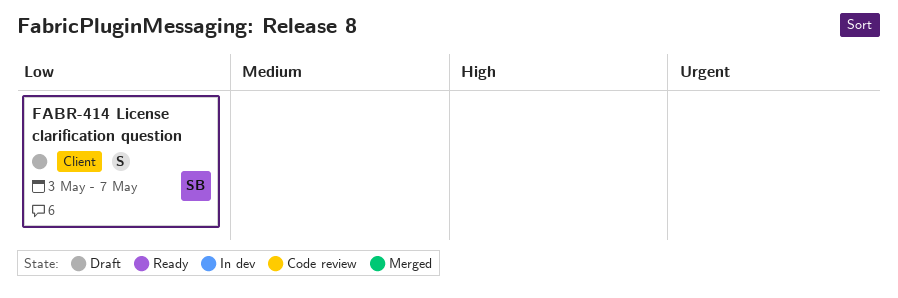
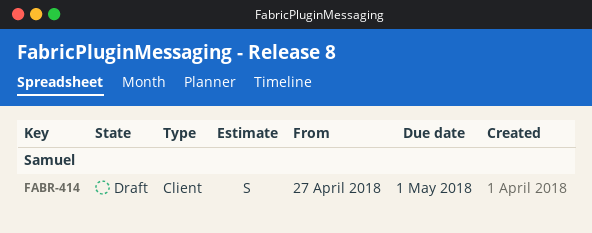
FABR-414, start: May 3 -> Apr 27
FABR-414, due: May 7 -> May 1

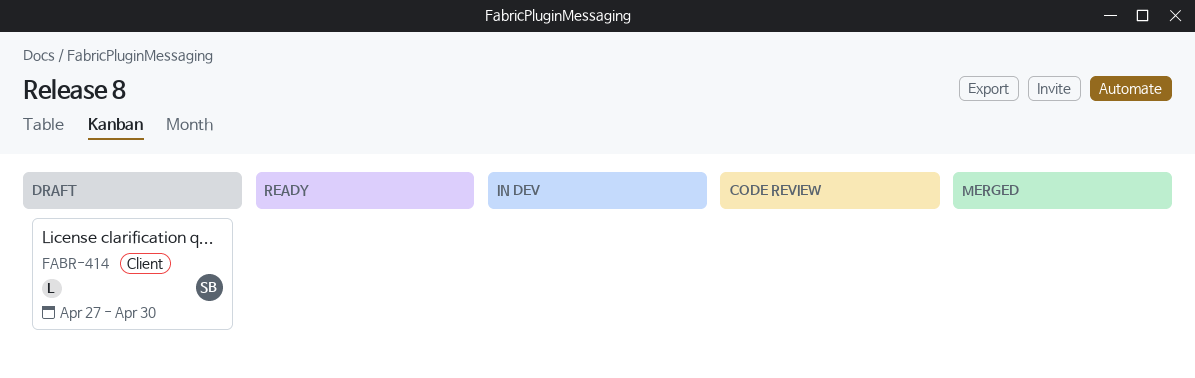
FABR-414, estimate: S -> L
FABR-414, due: May 1 -> Apr 30

